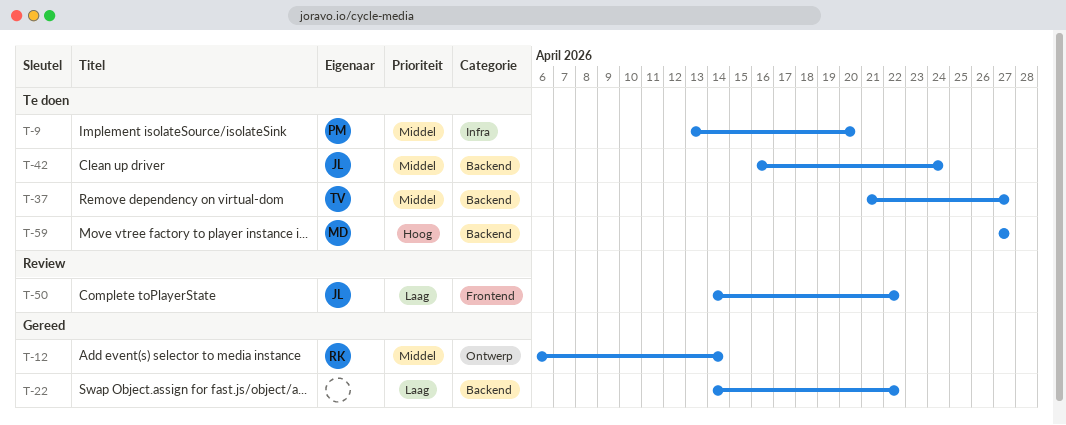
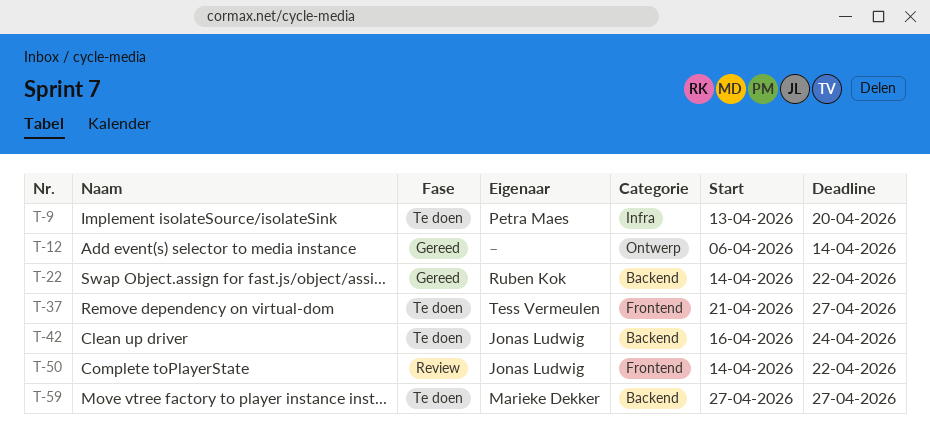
T-12, owner: Ruben Kok -> none
T-22, owner: none -> Ruben Kok
T-37, label: Backend -> Frontend

